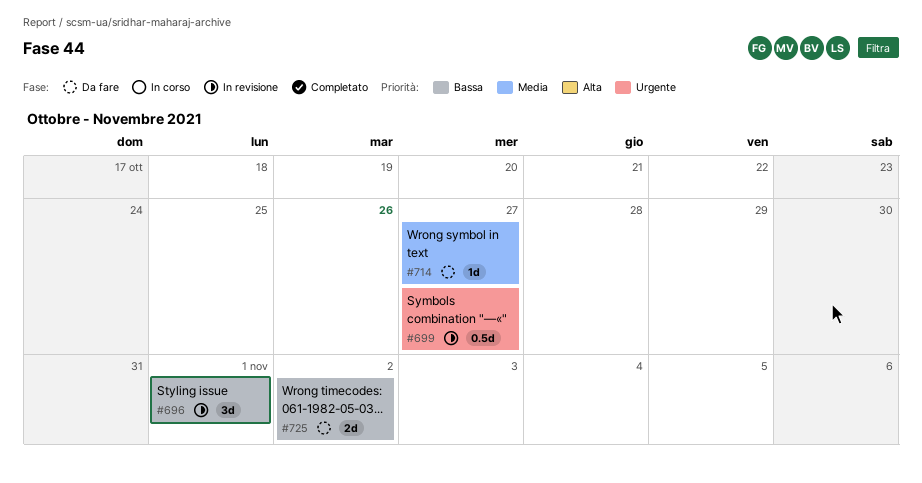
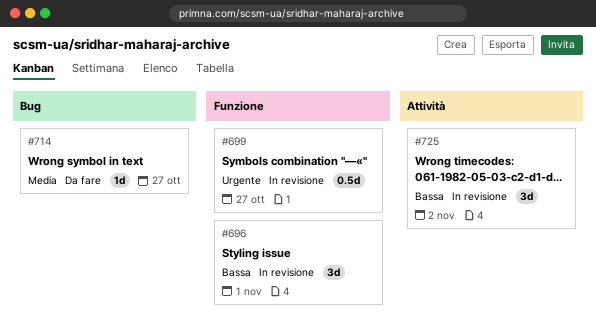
#725, status: Da fare -> In revisione
#725, estimate: 2d -> 3d

